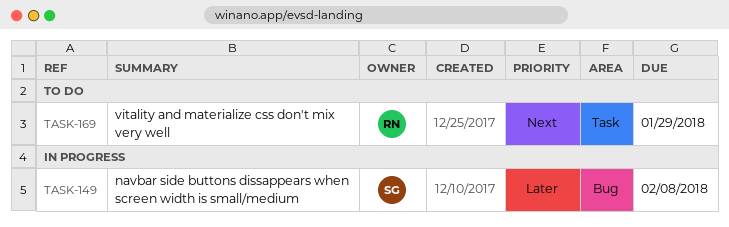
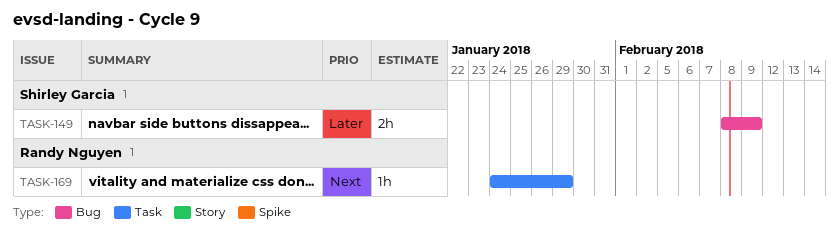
TASK-149, due: Feb 8 -> Feb 9

